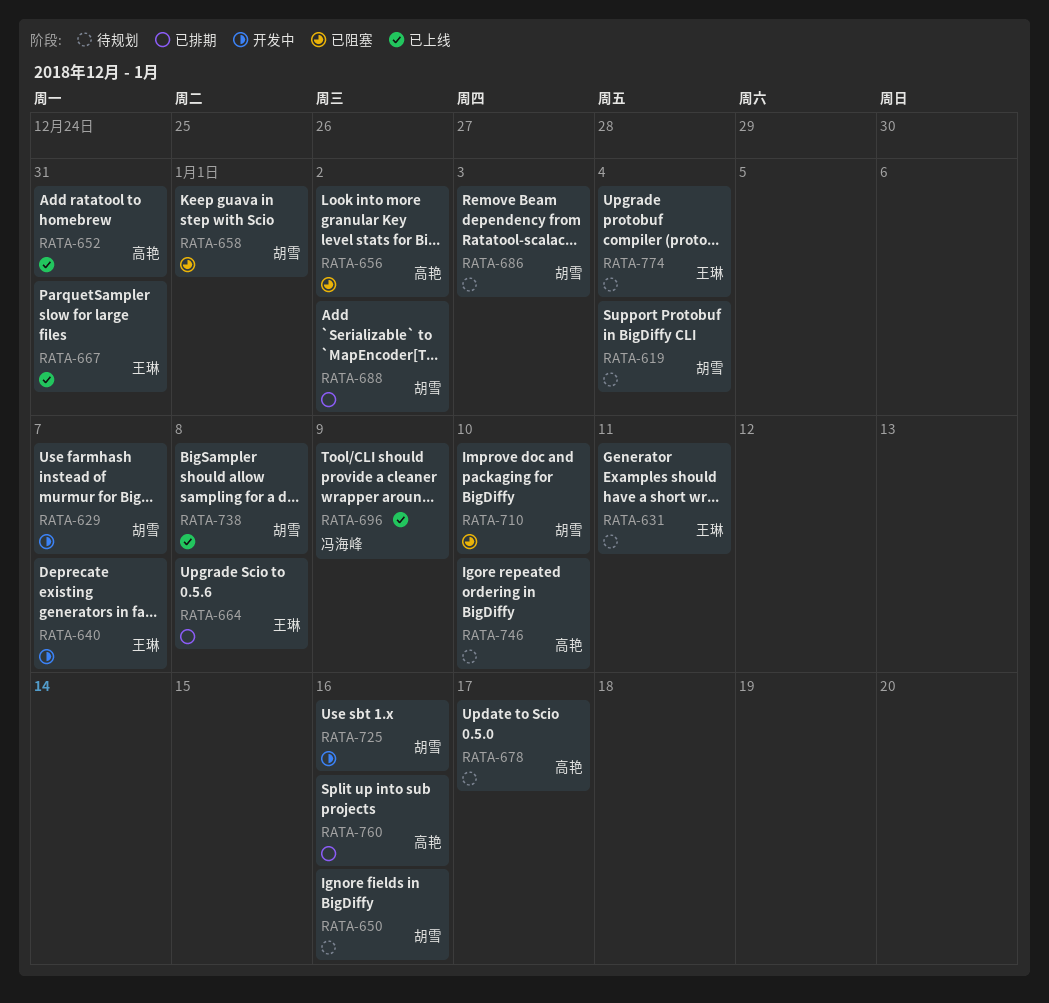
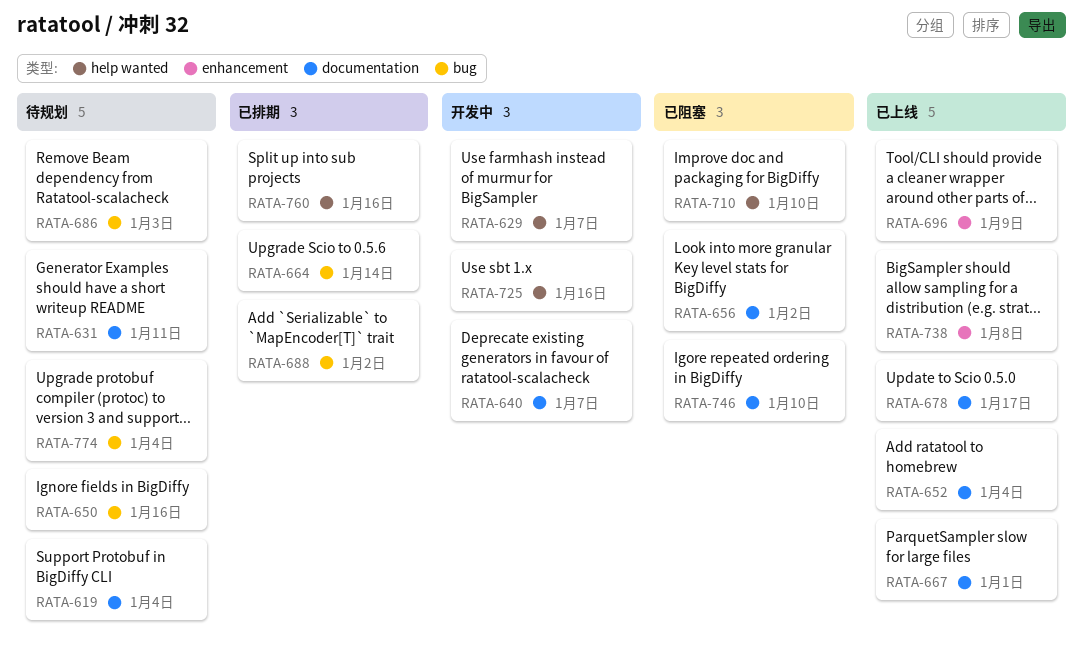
RATA-652, due: Dec 31 -> Jan 4
RATA-658: present -> none
RATA-664, due: Jan 8 -> Jan 14
RATA-667, due: Dec 31 -> Jan 1
RATA-678, status: 待规划 -> 已上线
RATA-746, status: 待规划 -> 已阻塞

